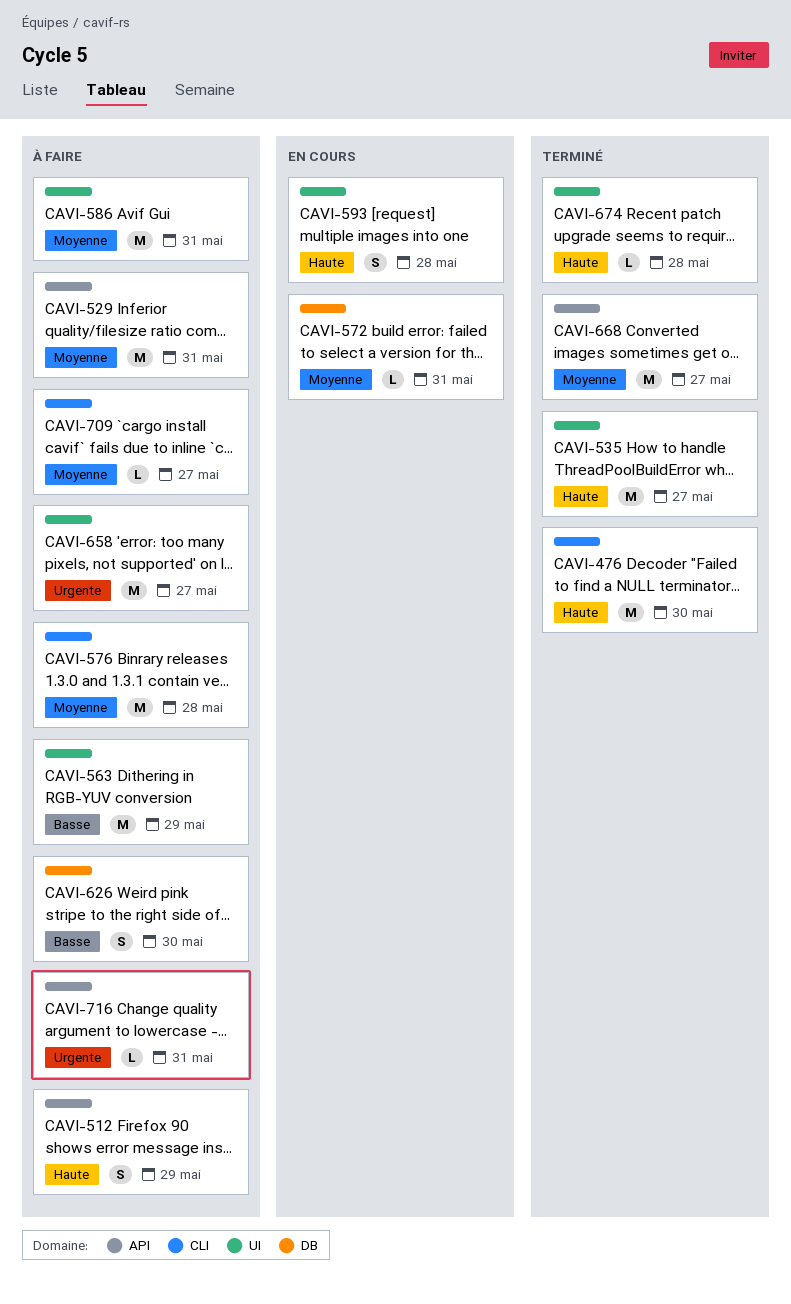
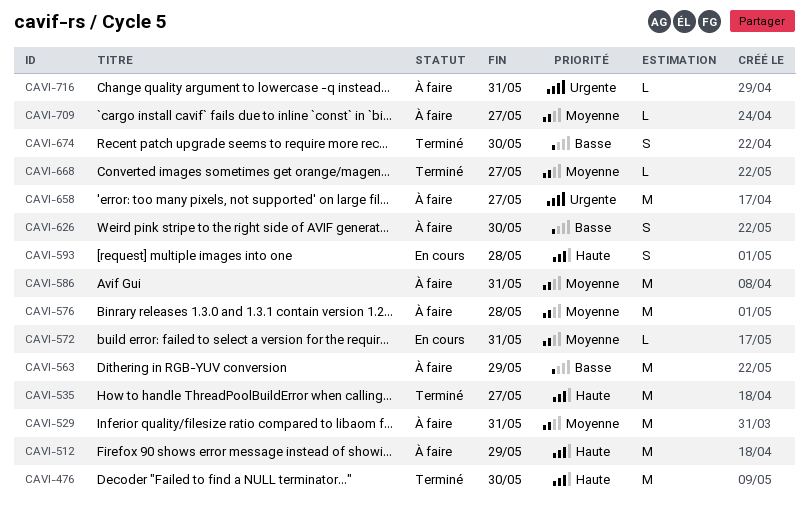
CAVI-512, estimate: S -> M
CAVI-668, estimate: M -> L
CAVI-674, priority: Haute -> Basse
CAVI-674, estimate: L -> S
CAVI-674, due: May 28 -> May 30

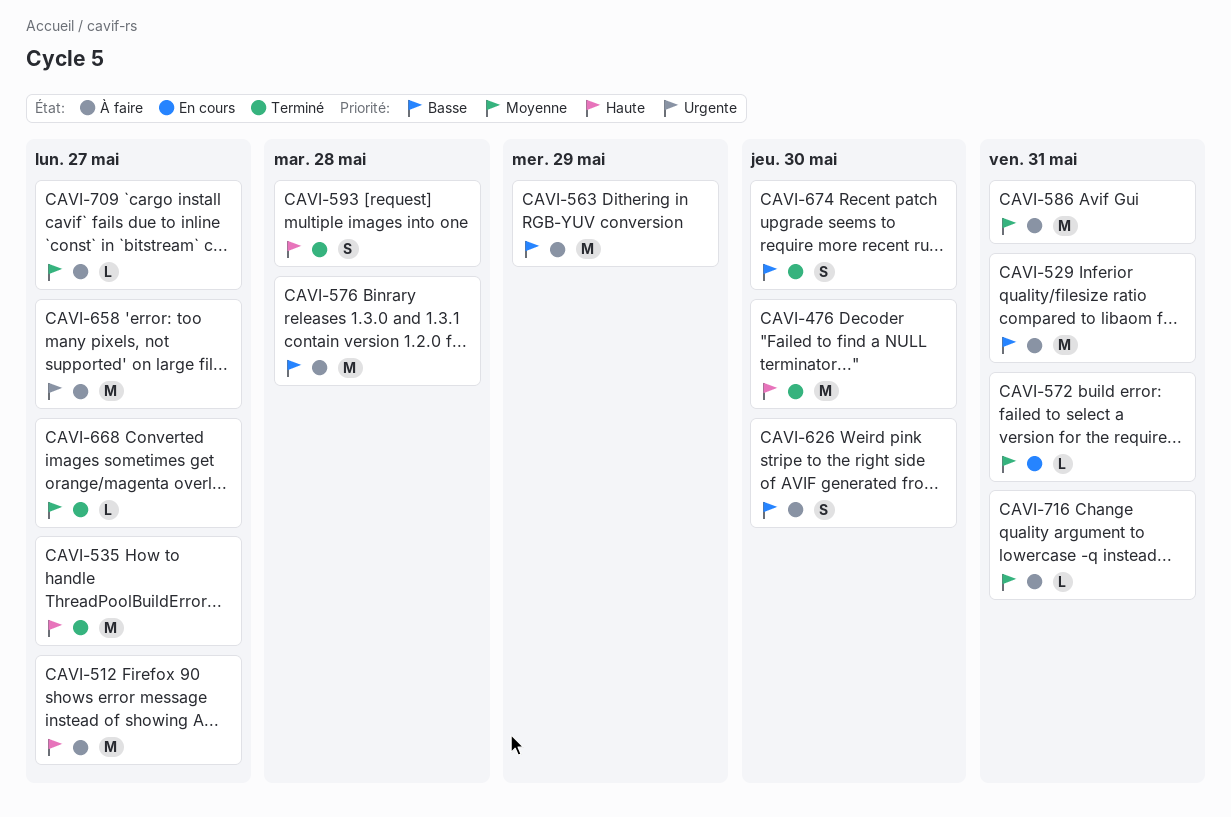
CAVI-512, due: May 29 -> May 27
CAVI-529, priority: Moyenne -> Basse
CAVI-576, priority: Moyenne -> Basse
CAVI-593, status: En cours -> Terminé
CAVI-716, priority: Urgente -> Moyenne

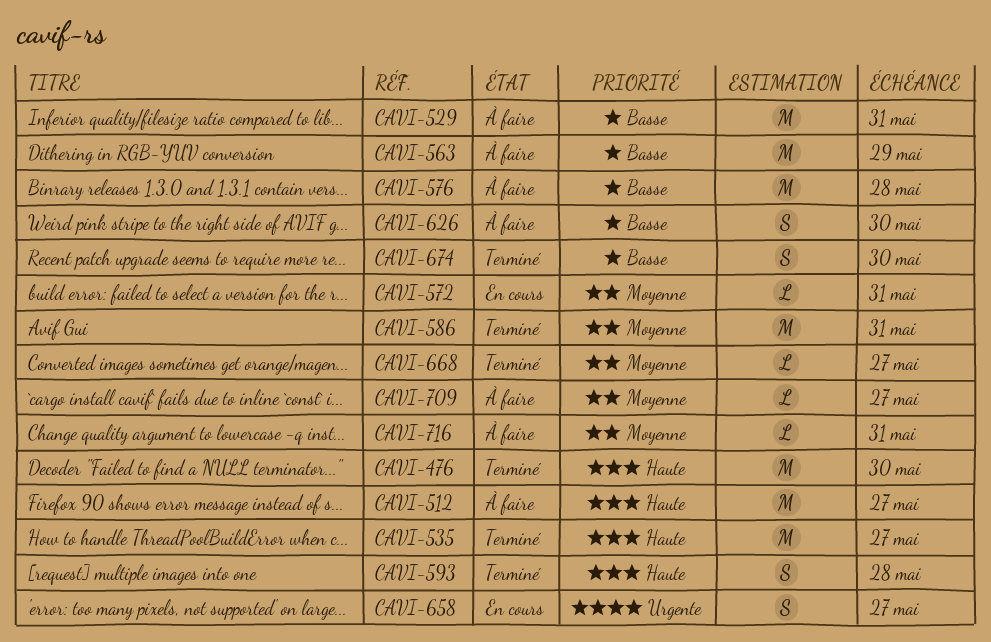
CAVI-586, status: À faire -> Terminé
CAVI-658, status: À faire -> En cours
CAVI-658, estimate: M -> S

